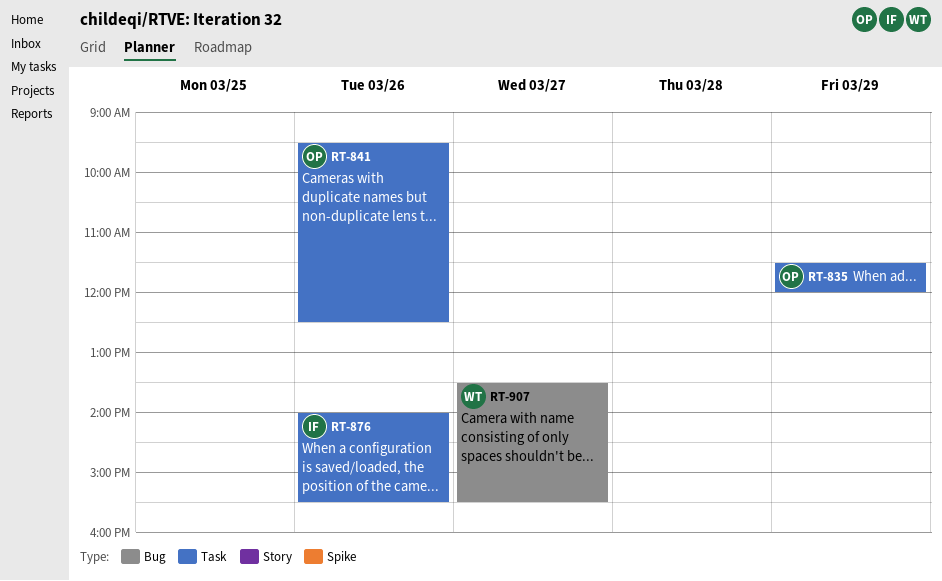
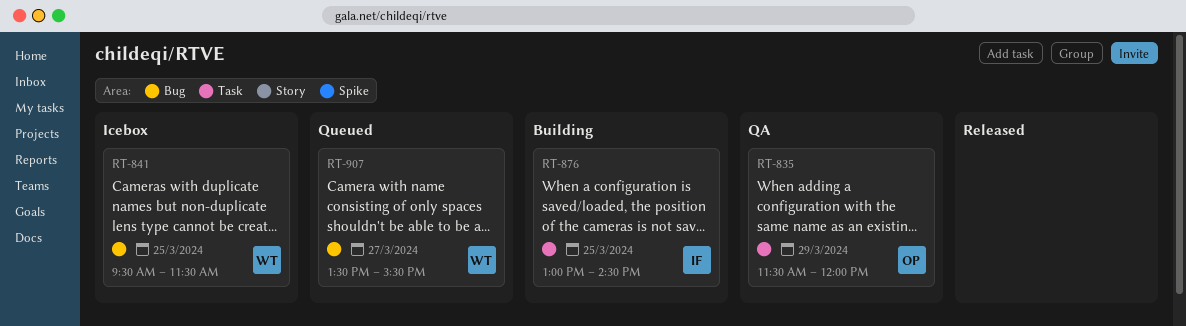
RT-841, owner: OP -> WT
RT-841, label: Task -> Bug
RT-841, day: Mar 26 -> Mar 25
RT-841, ends: 12:30 -> 11:30
RT-876, day: Mar 26 -> Mar 25
RT-876, begins: 14:00 -> 13:00
RT-876, ends: 15:30 -> 14:30

